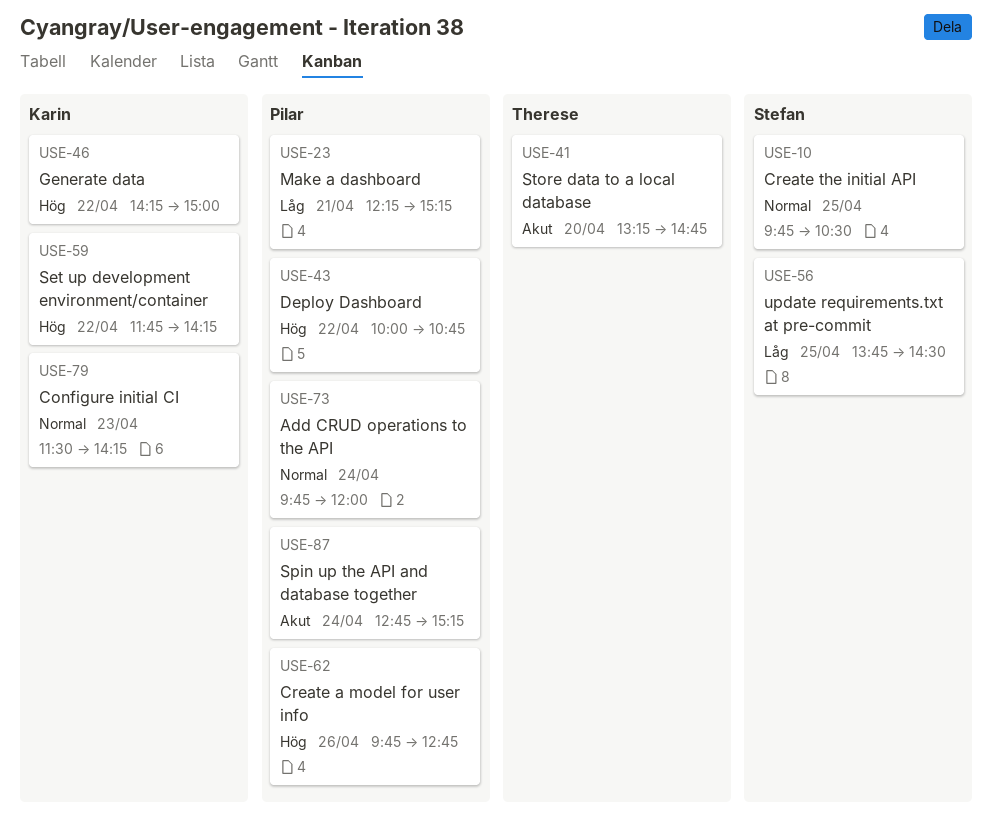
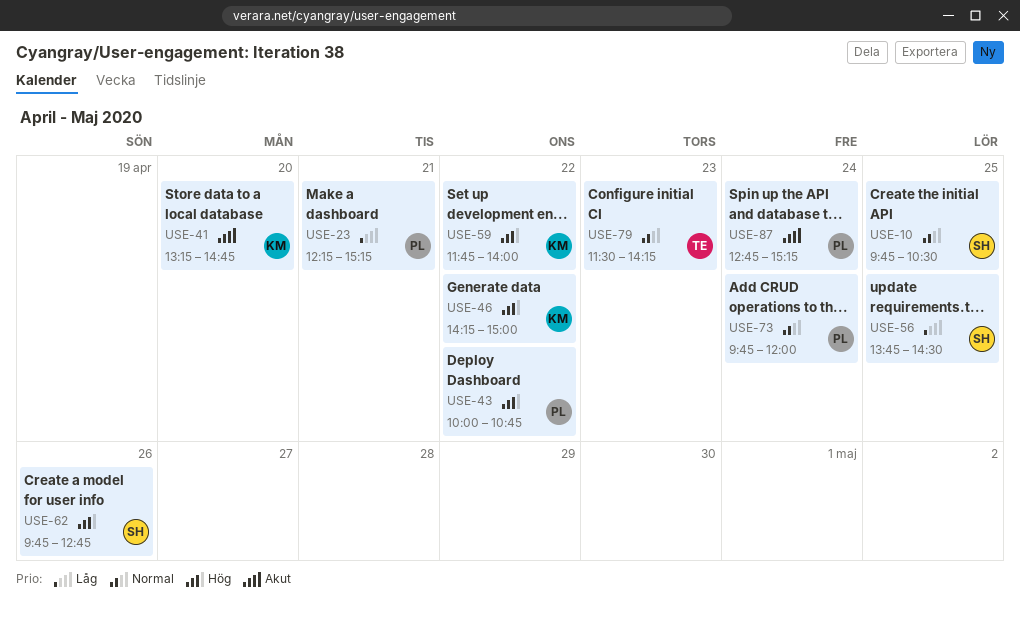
USE-41, owner: Therese -> Karin
USE-59, ends: 14:15 -> 14:00
USE-62, owner: Pilar -> Stefan
USE-79, owner: Karin -> Therese

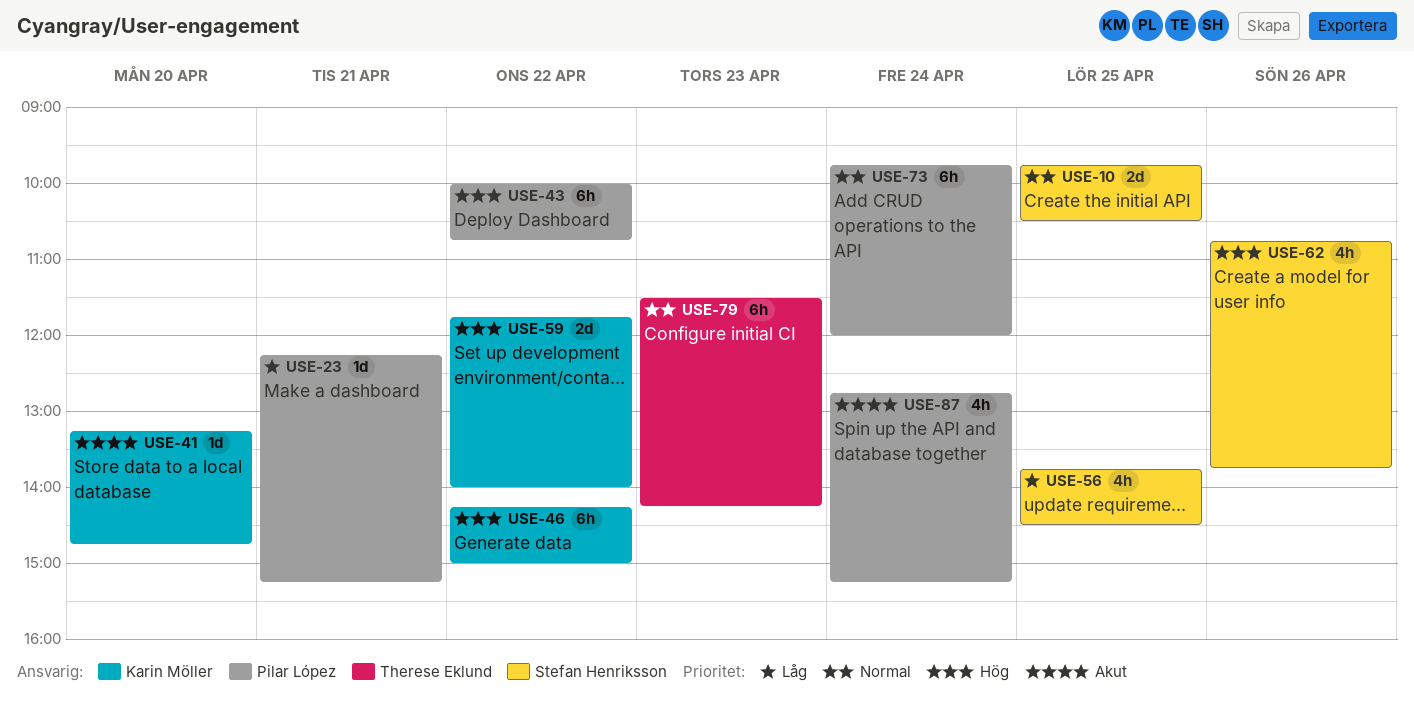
USE-62, begins: 09:45 -> 10:45
USE-62, ends: 12:45 -> 13:45

